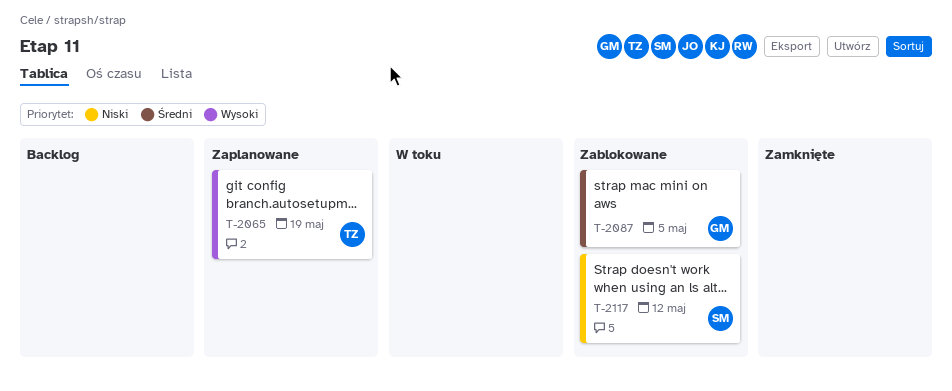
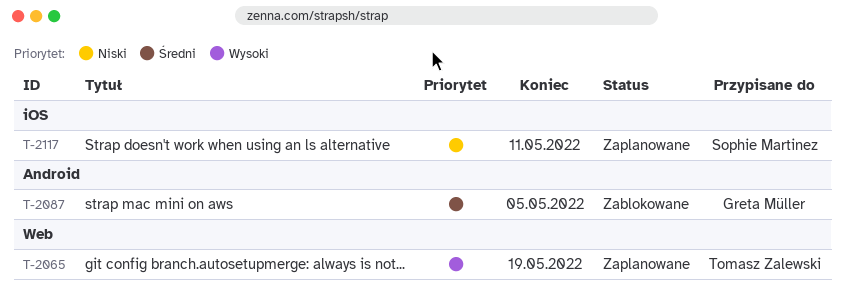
T-2117, status: Zablokowane -> Zaplanowane
T-2117, due: May 12 -> May 11

